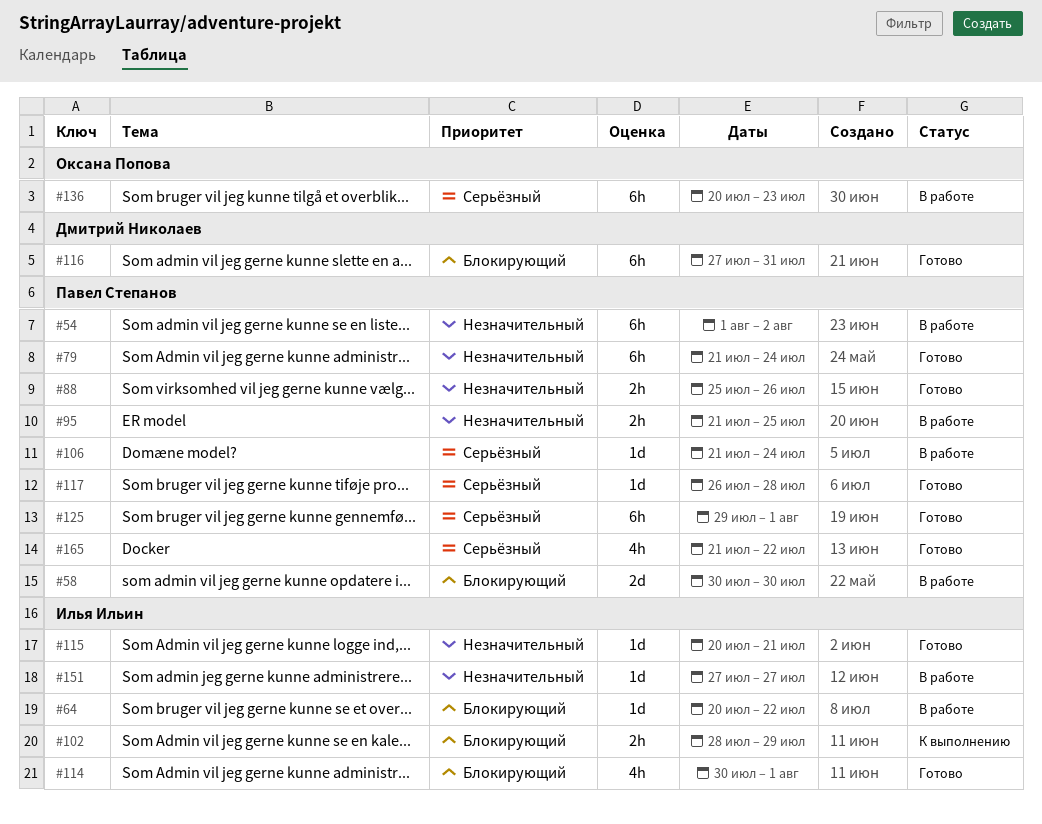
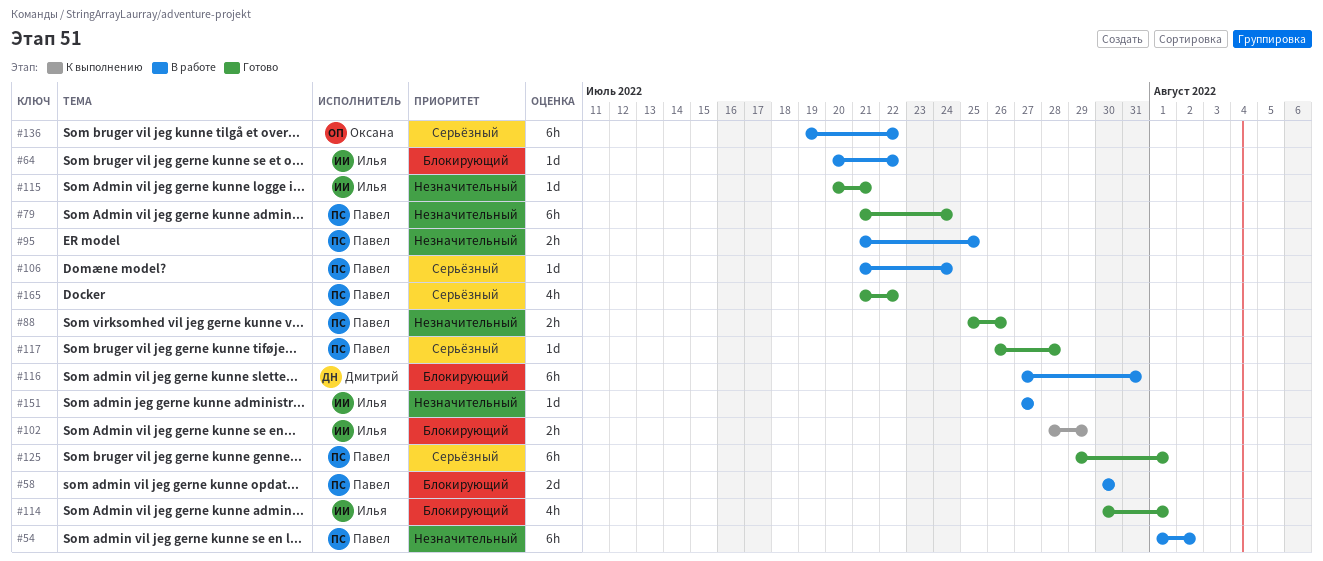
#116, status: Готово -> В работе
#136, start: Jul 20 -> Jul 19
#136, due: Jul 23 -> Jul 22

